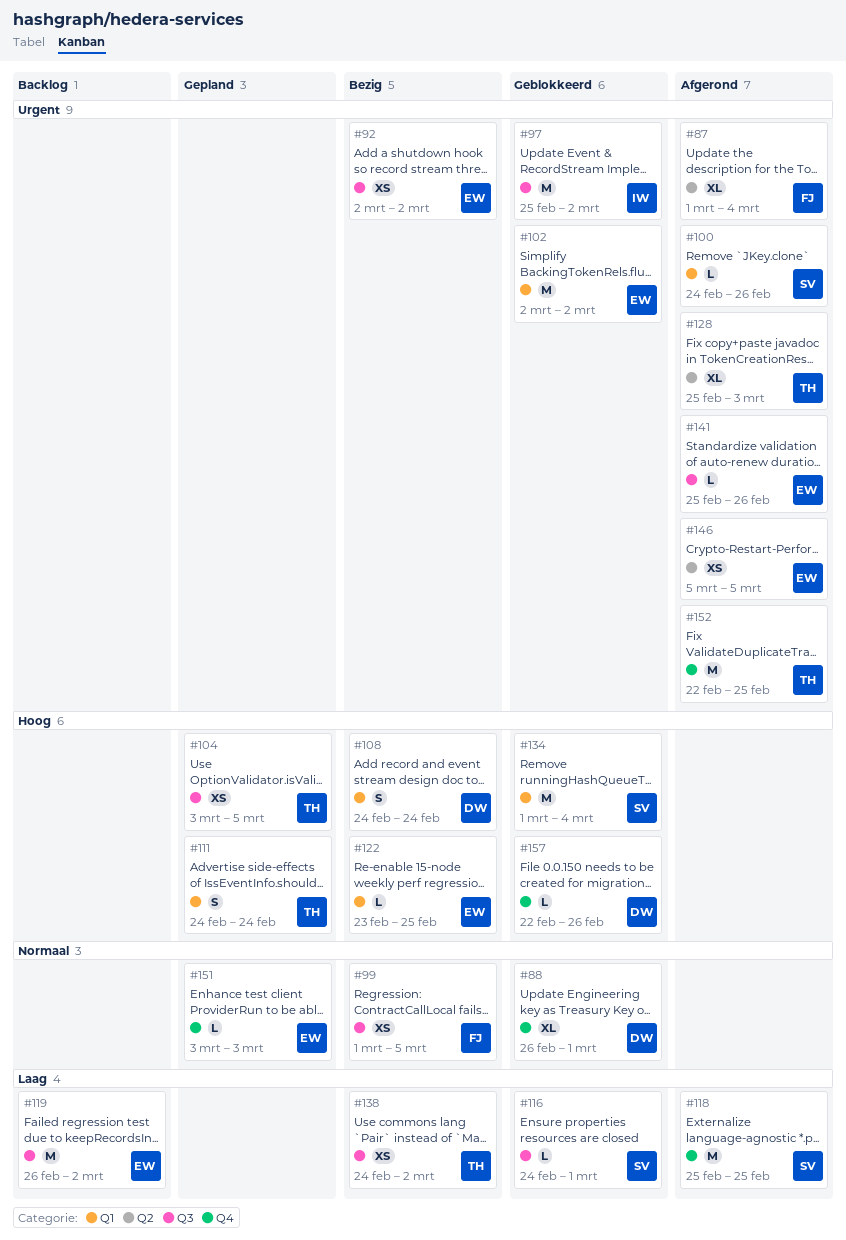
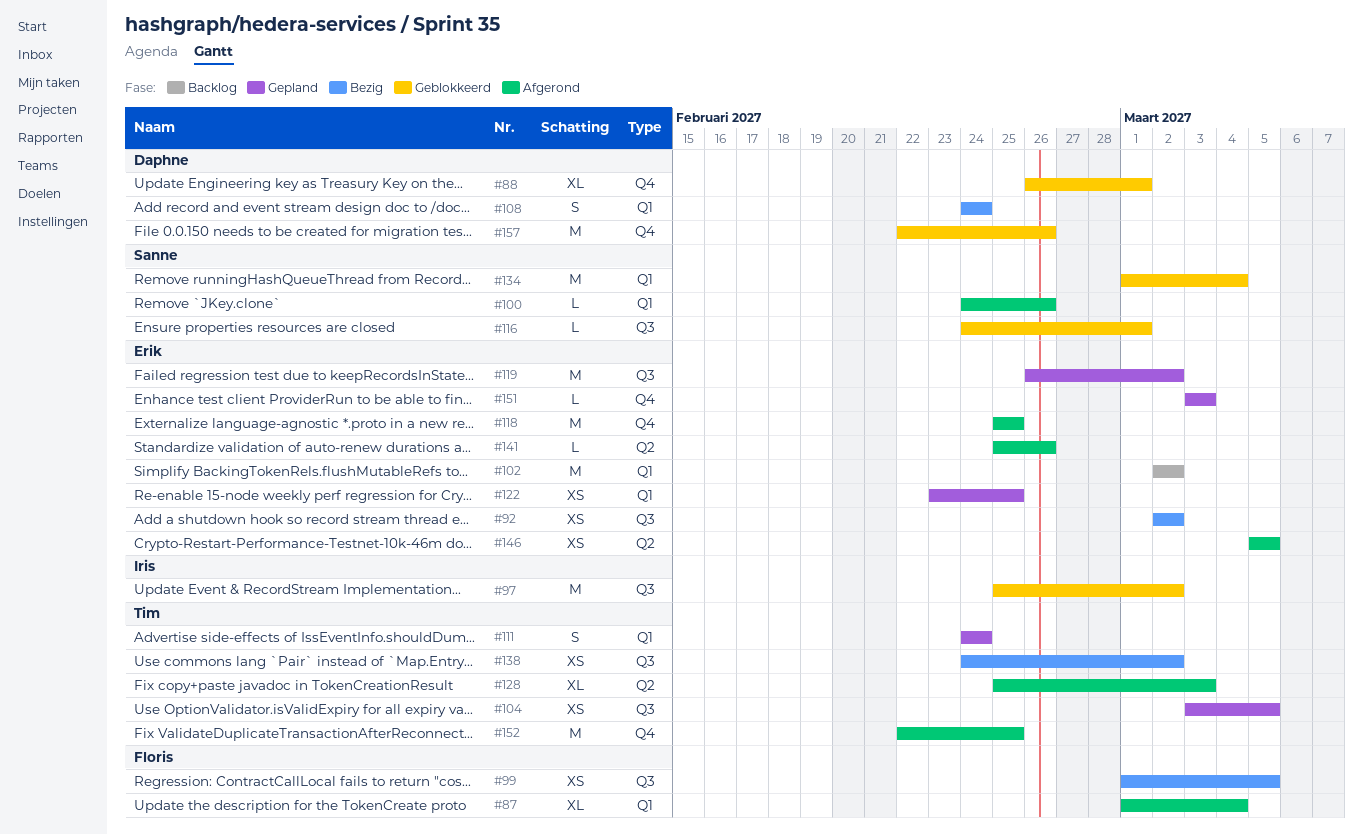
#87, label: Q2 -> Q1
#102, status: Geblokkeerd -> Backlog
#118, owner: Sanne -> Erik
#119, status: Backlog -> Gepland
#122, status: Bezig -> Gepland
#122, estimate: L -> XS
#141, label: Q3 -> Q2
#157, estimate: L -> M

